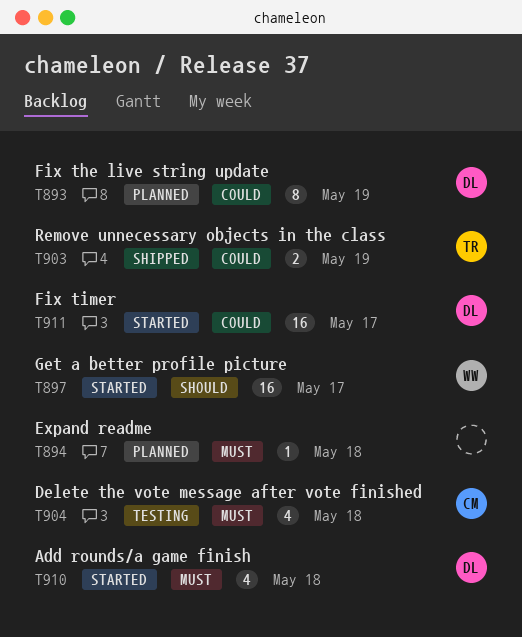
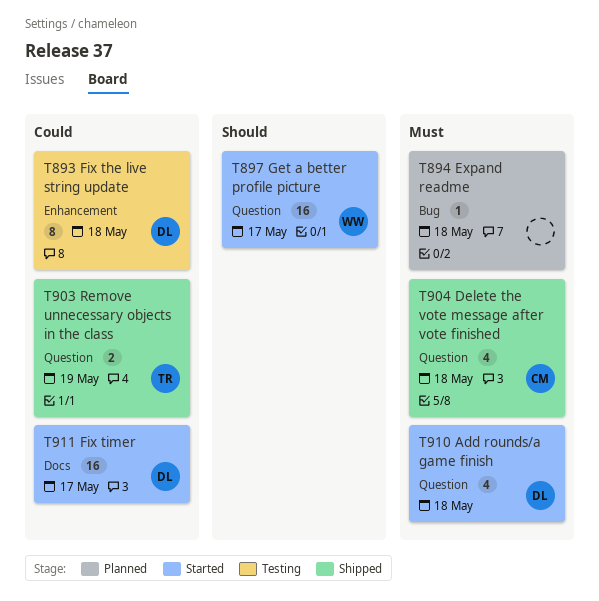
T893, status: Planned -> Testing
T893, due: May 19 -> May 18
T904, status: Testing -> Shipped

